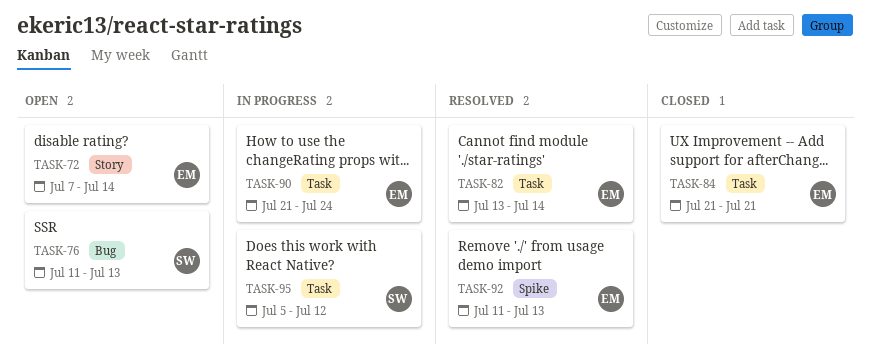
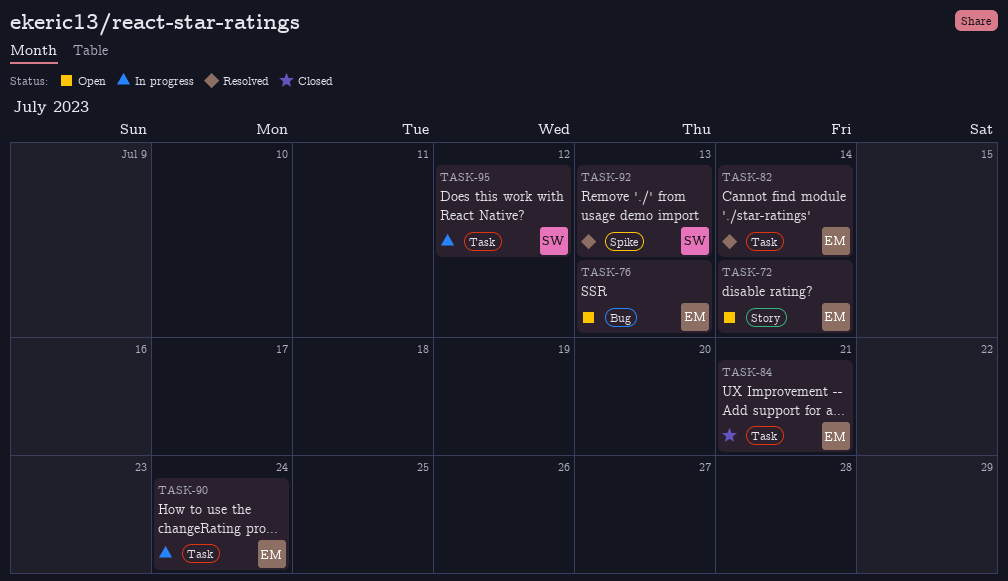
TASK-76, owner: SW -> EM
TASK-92, owner: EM -> SW

